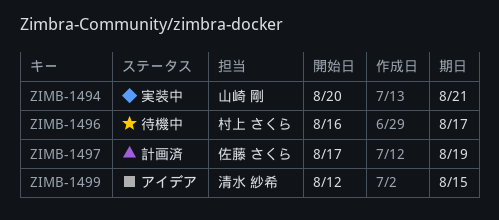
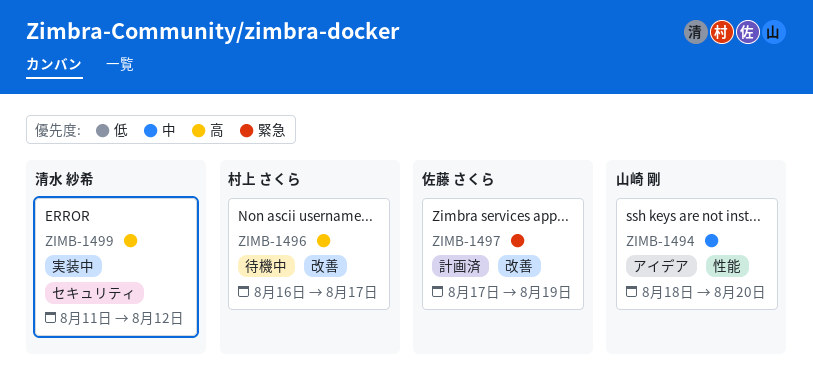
ZIMB-1494, status: 実装中 -> アイデア
ZIMB-1494, start: Aug 20 -> Aug 18
ZIMB-1494, due: Aug 21 -> Aug 20
ZIMB-1499, status: アイデア -> 実装中
ZIMB-1499, start: Aug 12 -> Aug 11
ZIMB-1499, due: Aug 15 -> Aug 12

